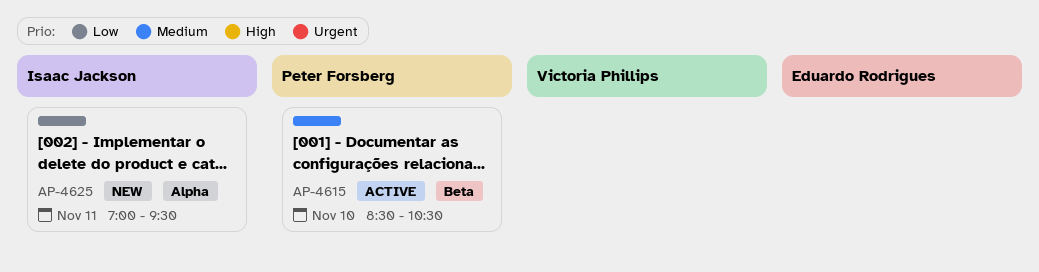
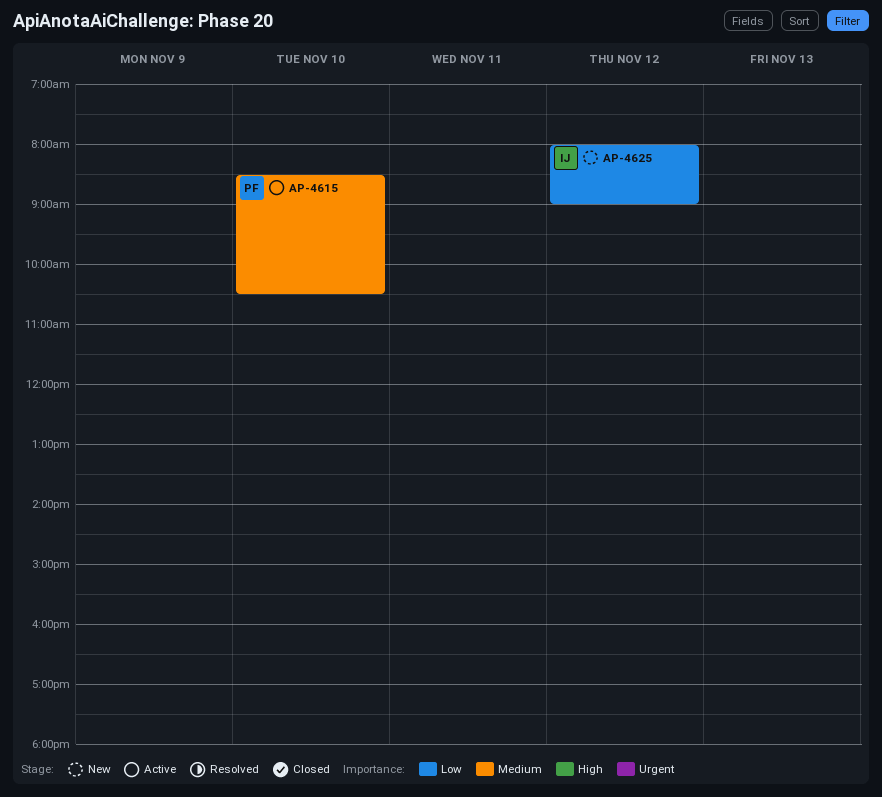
AP-4625, day: Nov 11 -> Nov 12
AP-4625, begins: 07:00 -> 08:00
AP-4625, ends: 09:30 -> 09:00

